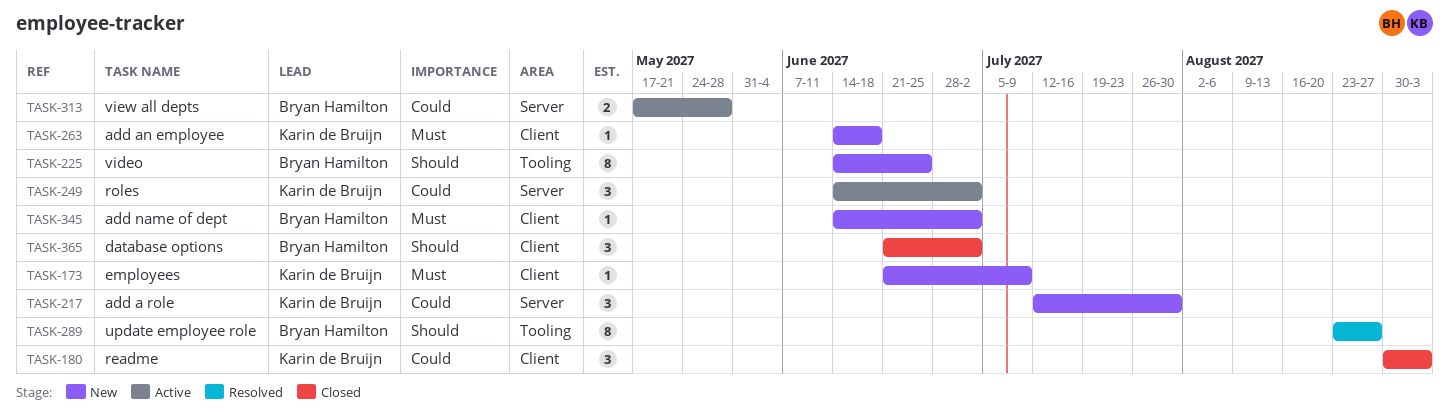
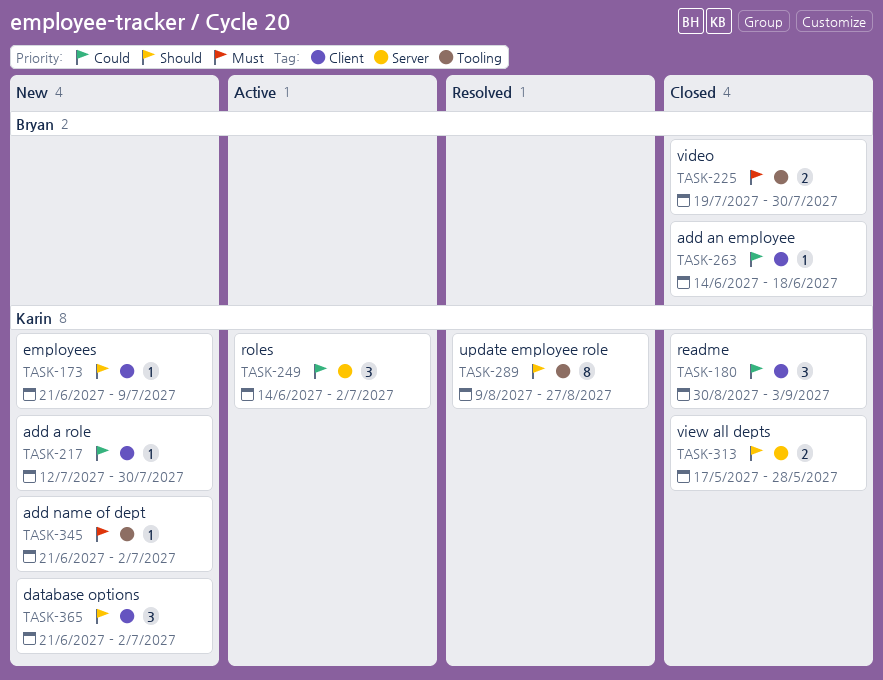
TASK-173, priority: Must -> Should
TASK-217, label: Server -> Client
TASK-217, estimate: 3 -> 1
TASK-225, status: New -> Closed
TASK-225, priority: Should -> Must
TASK-225, estimate: 8 -> 2
TASK-225, start: Jun 14 -> Jul 19
TASK-225, due: Jun 25 -> Jul 30
TASK-263, status: New -> Closed
TASK-263, owner: Karin de Bruijn -> Bryan Hamilton
TASK-263, priority: Must -> Could
TASK-289, owner: Bryan Hamilton -> Karin de Bruijn
TASK-289, start: Aug 23 -> Aug 9
TASK-313, status: Active -> Closed
TASK-313, owner: Bryan Hamilton -> Karin de Bruijn
TASK-313, priority: Could -> Should
TASK-345, owner: Bryan Hamilton -> Karin de Bruijn
TASK-345, label: Client -> Tooling
TASK-345, start: Jun 14 -> Jun 21
TASK-365, status: Closed -> New
TASK-365, owner: Bryan Hamilton -> Karin de Bruijn

